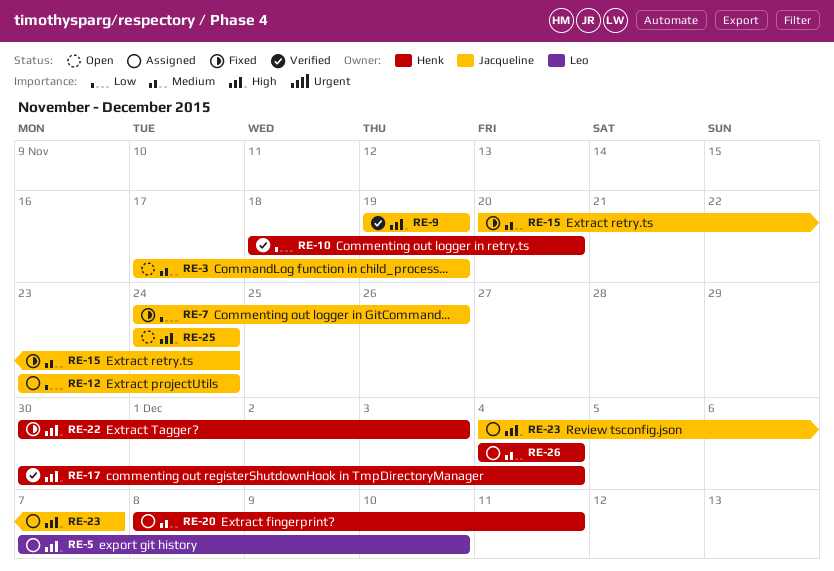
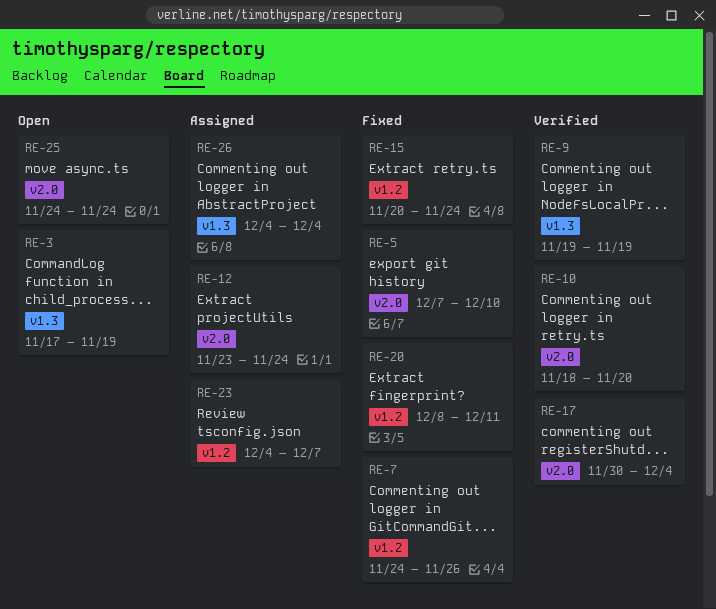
RE-5, status: Assigned -> Fixed
RE-20, status: Assigned -> Fixed
RE-22: present -> none

